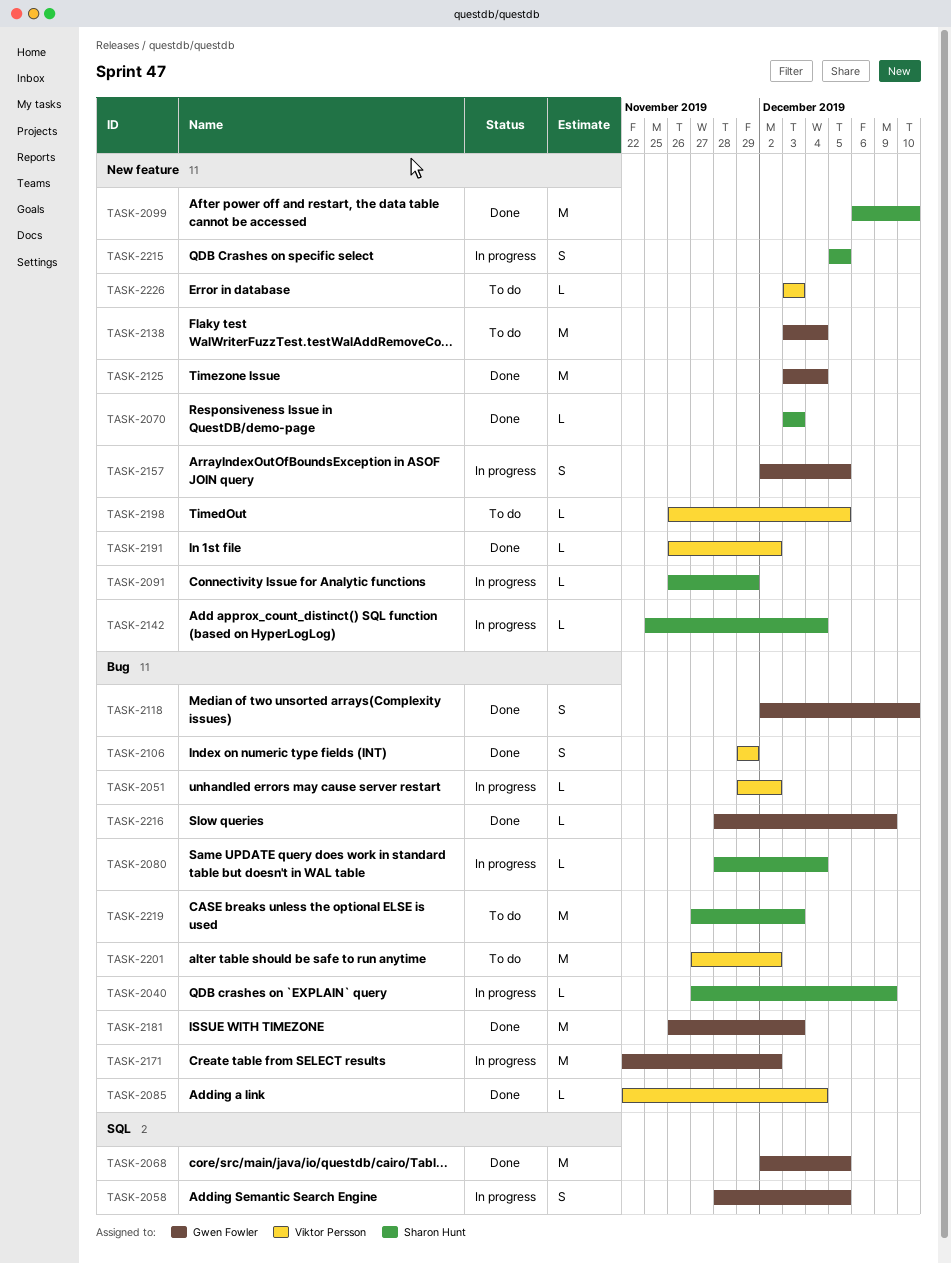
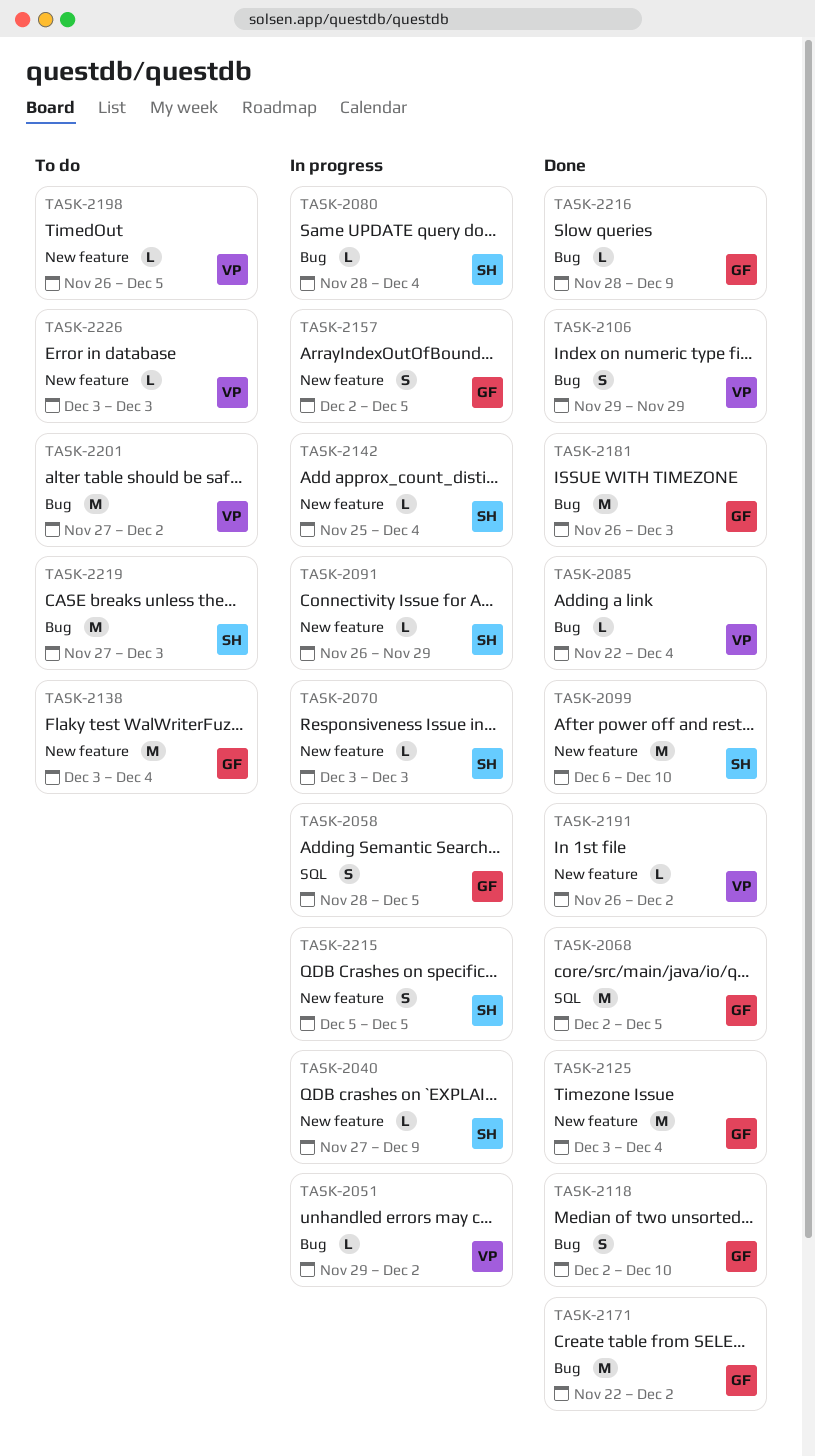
TASK-2040, label: Bug -> New feature
TASK-2070, status: Done -> In progress
TASK-2171, status: In progress -> Done

